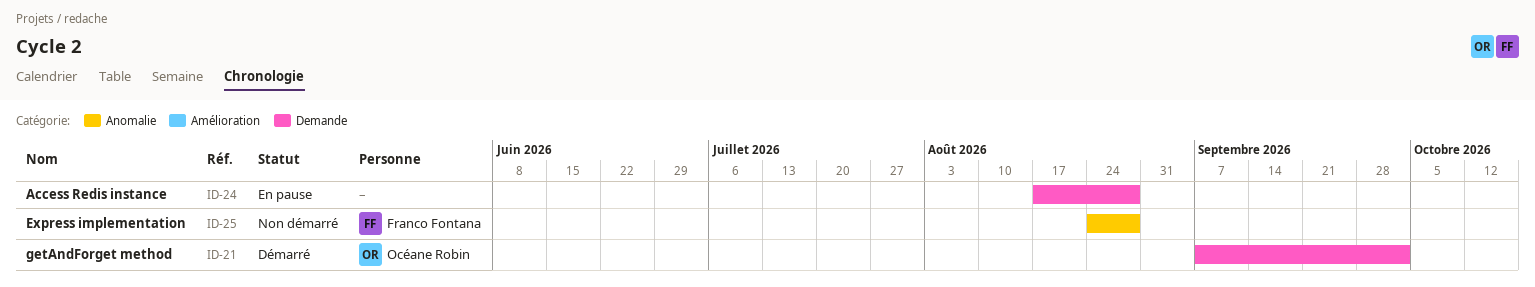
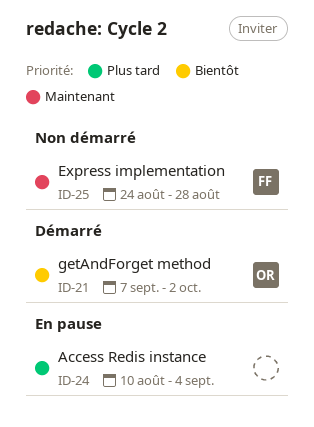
ID-24, start: Aug 17 -> Aug 10
ID-24, due: Aug 28 -> Sep 4

